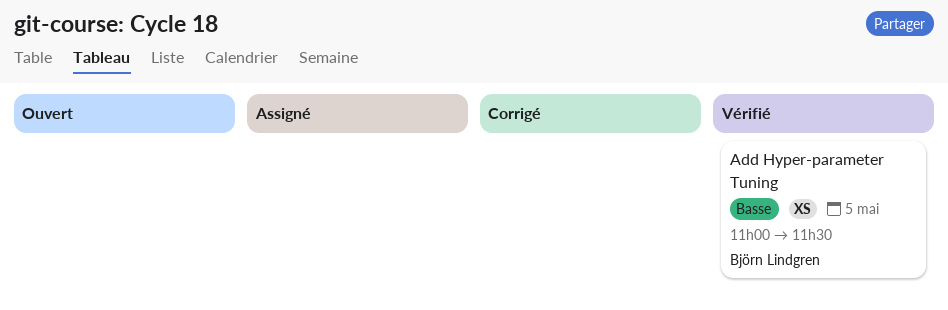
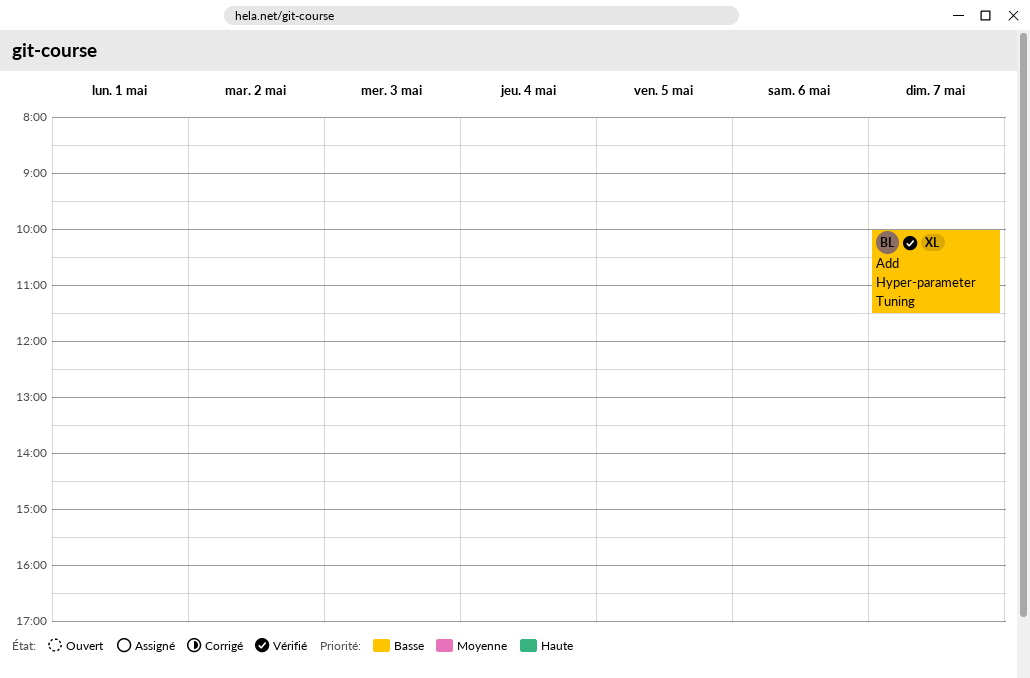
Add Hyper-parameter Tuning, estimate: XS -> XL
Add Hyper-parameter Tuning, day: May 5 -> May 7
Add Hyper-parameter Tuning, begins: 11:00 -> 10:00

